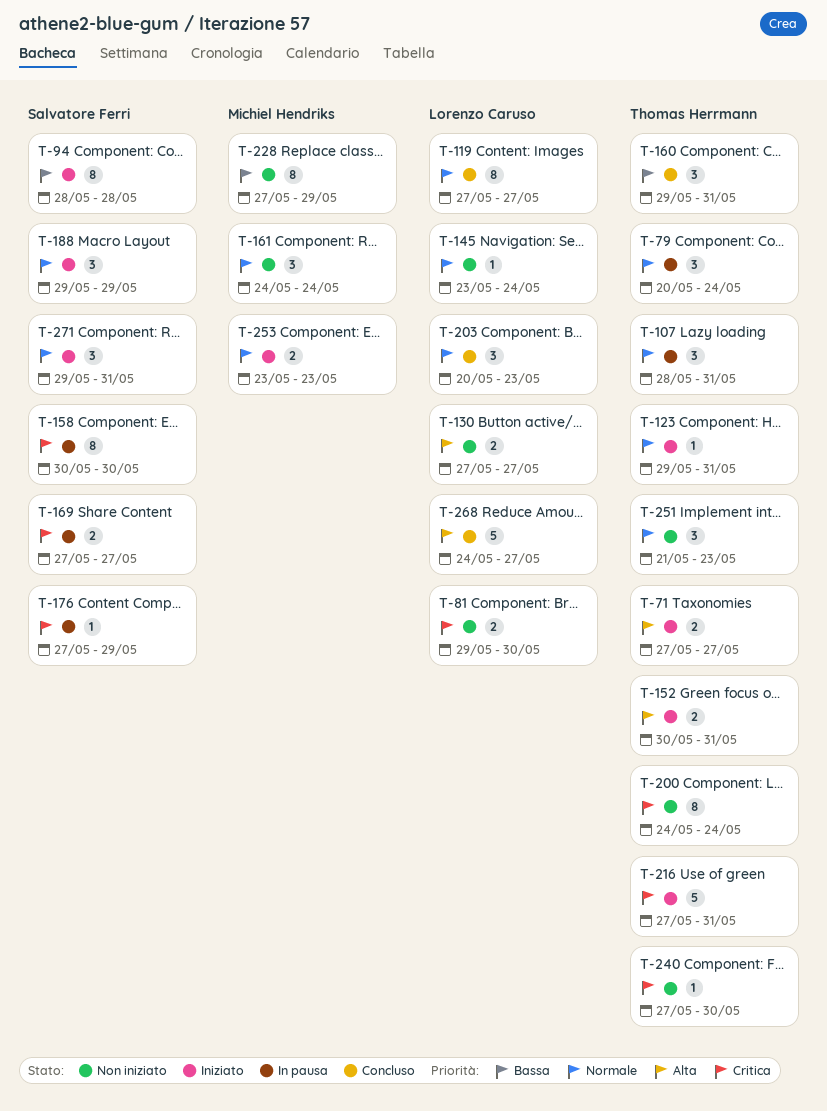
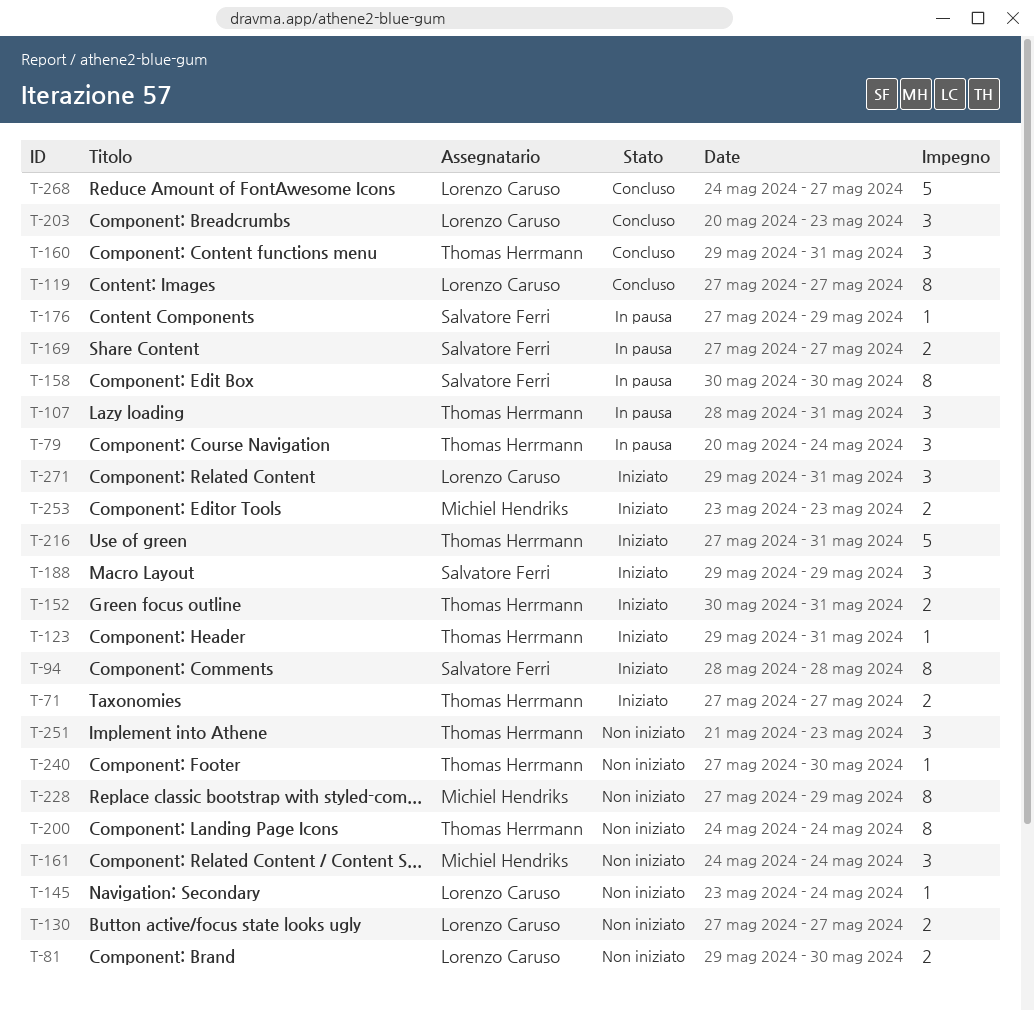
T-271, owner: Salvatore Ferri -> Lorenzo Caruso

